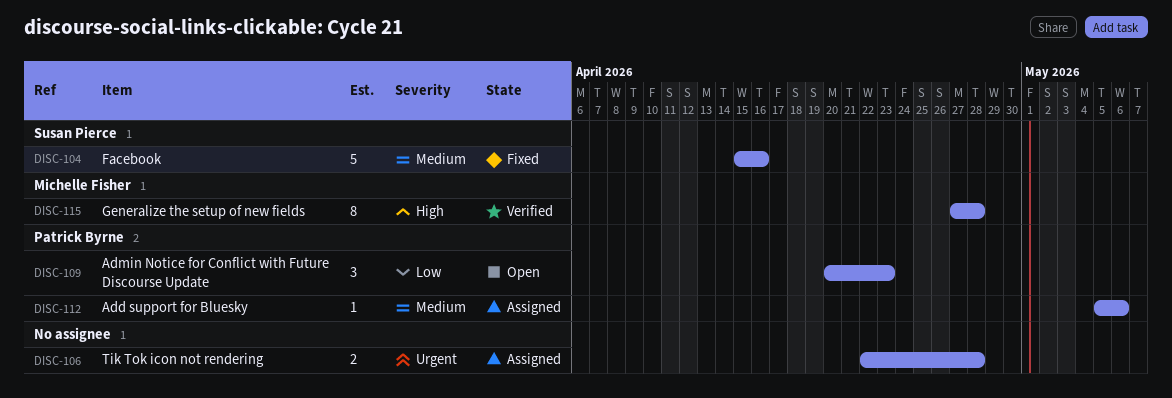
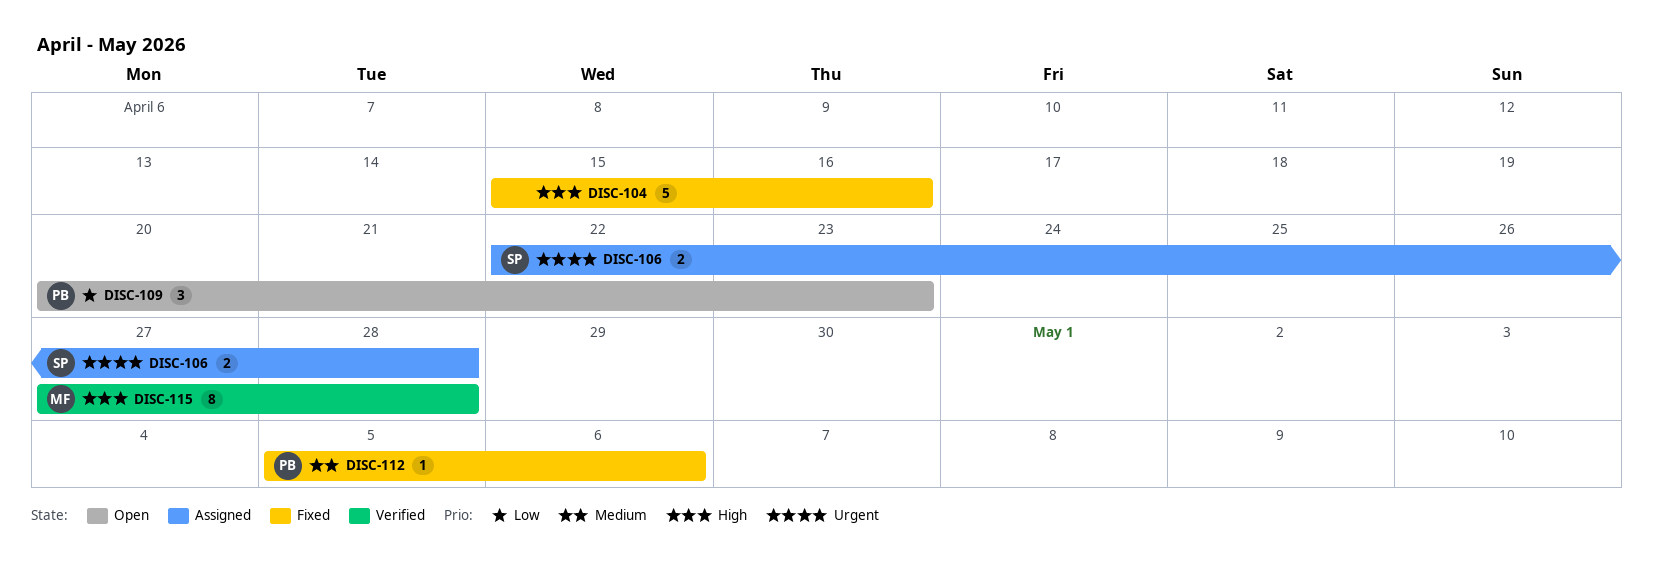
DISC-104, owner: Susan Pierce -> none
DISC-104, priority: Medium -> High
DISC-106, owner: none -> Susan Pierce
DISC-112, status: Assigned -> Fixed

